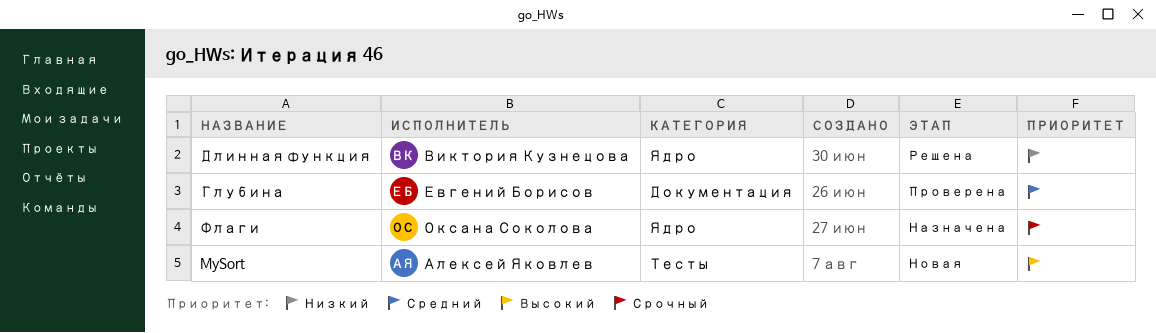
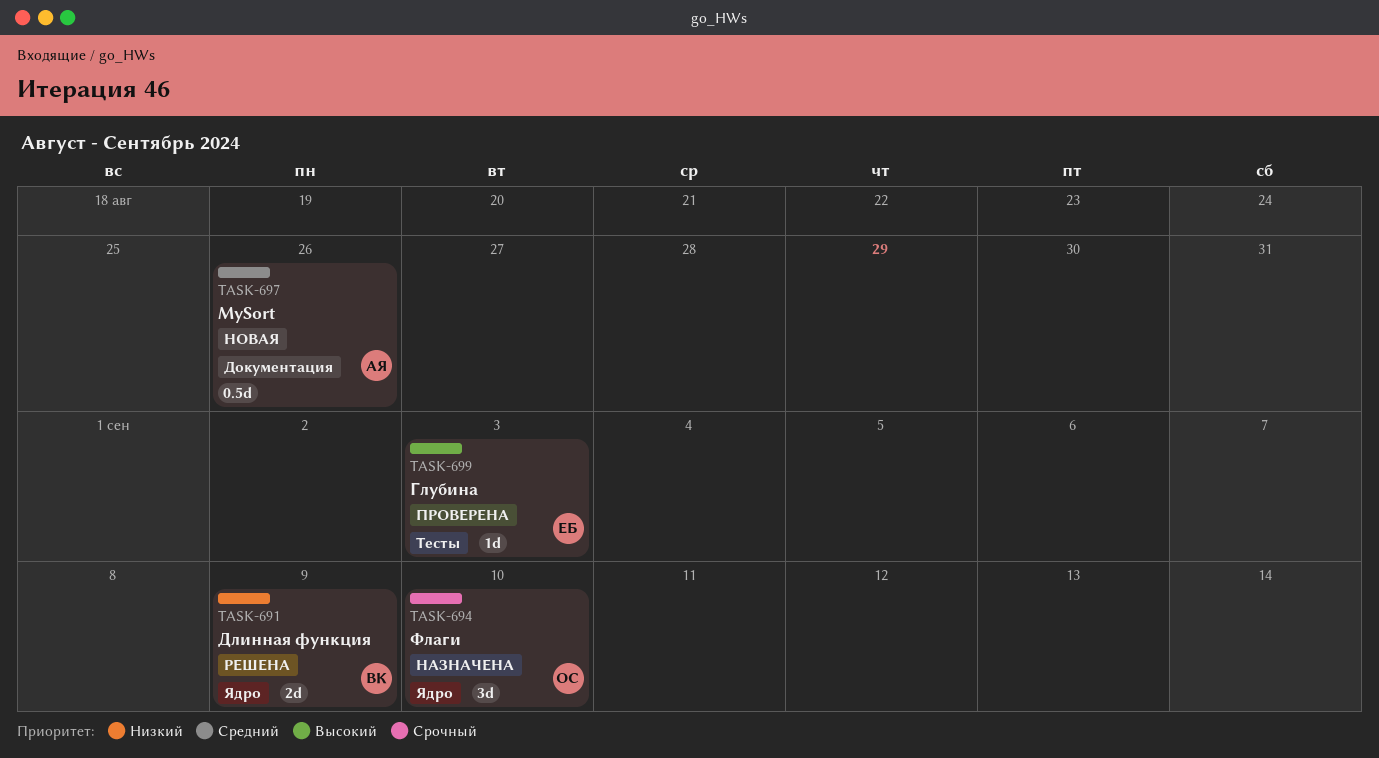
MySort, priority: Высокий -> Средний
MySort, label: Тесты -> Документация
Глубина, priority: Средний -> Высокий
Глубина, label: Документация -> Тесты

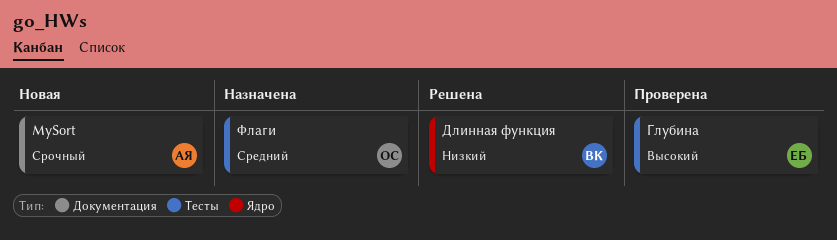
MySort, priority: Средний -> Срочный
Флаги, priority: Срочный -> Средний
Флаги, label: Ядро -> Тесты

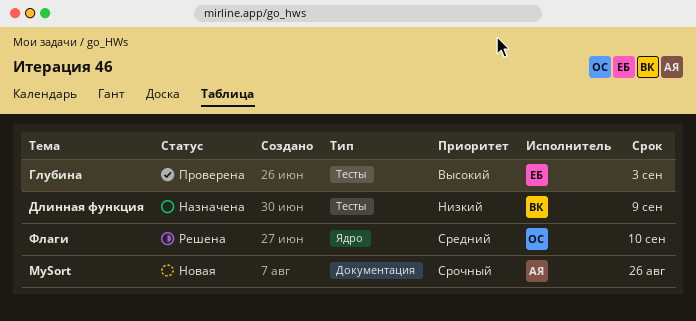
Длинная функция, status: Решена -> Назначена
Длинная функция, label: Ядро -> Тесты
Флаги, status: Назначена -> Решена
Флаги, label: Тесты -> Ядро

